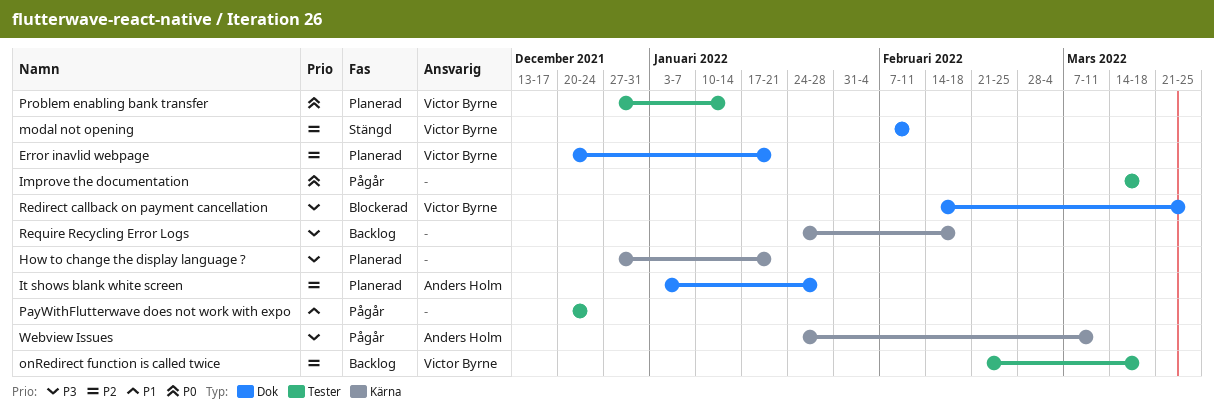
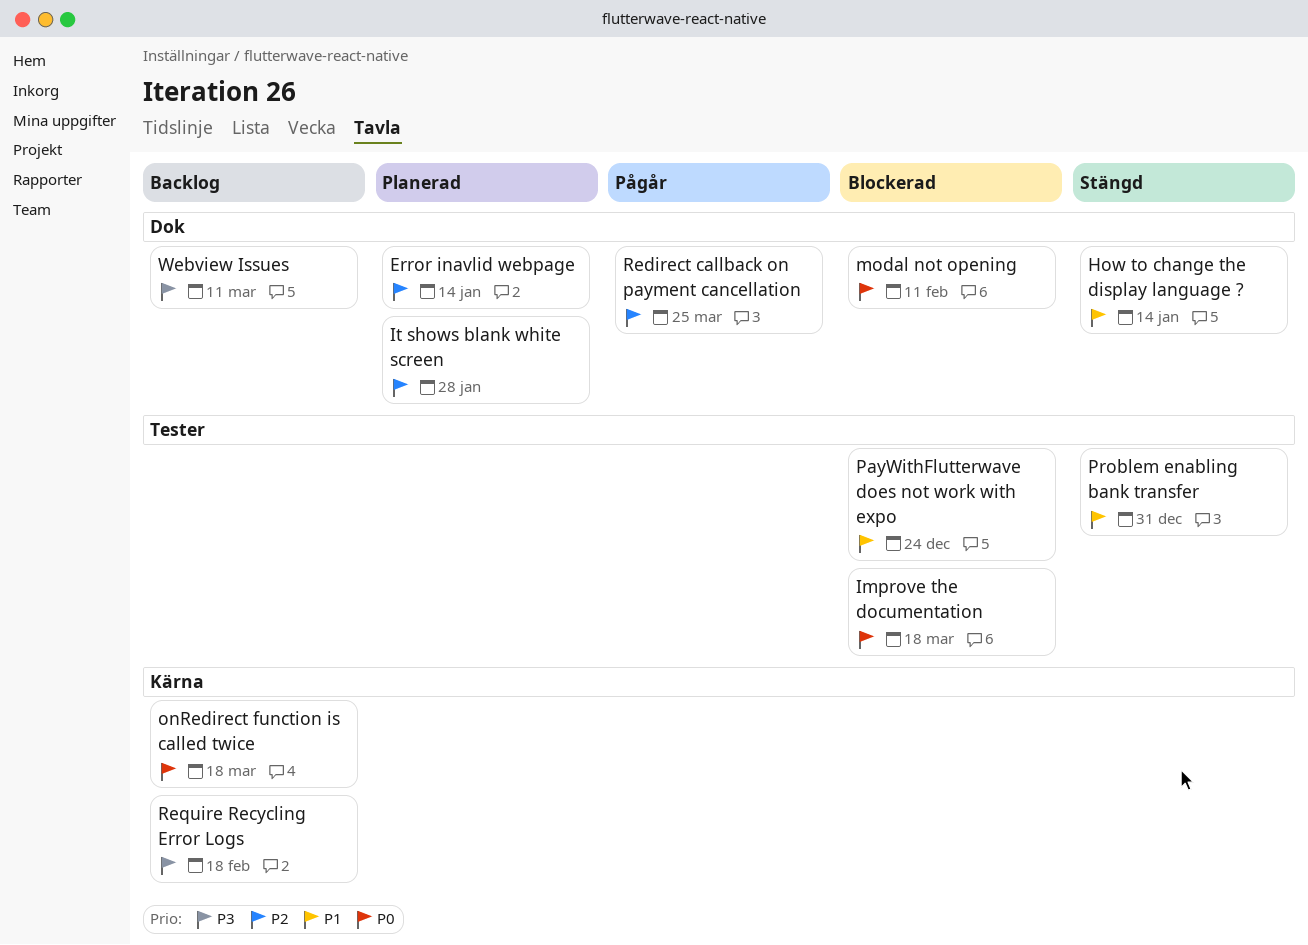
Error inavlid webpage, due: Jan 21 -> Jan 14
How to change the display language ?, status: Planerad -> Stängd
How to change the display language ?, priority: P3 -> P1
How to change the display language ?, label: Kärna -> Dok
How to change the display language ?, due: Jan 21 -> Jan 14
Improve the documentation, status: Pågår -> Blockerad
modal not opening, status: Stängd -> Blockerad
modal not opening, priority: P2 -> P0
onRedirect function is called twice, priority: P2 -> P0
onRedirect function is called twice, label: Tester -> Kärna
PayWithFlutterwave does not work with expo, status: Pågår -> Blockerad
Problem enabling bank transfer, status: Planerad -> Stängd
Problem enabling bank transfer, priority: P0 -> P1
Problem enabling bank transfer, due: Jan 14 -> Dec 31
Redirect callback on payment cancellation, status: Blockerad -> Pågår
Redirect callback on payment cancellation, priority: P3 -> P2
Webview Issues, status: Pågår -> Backlog
Webview Issues, label: Kärna -> Dok

